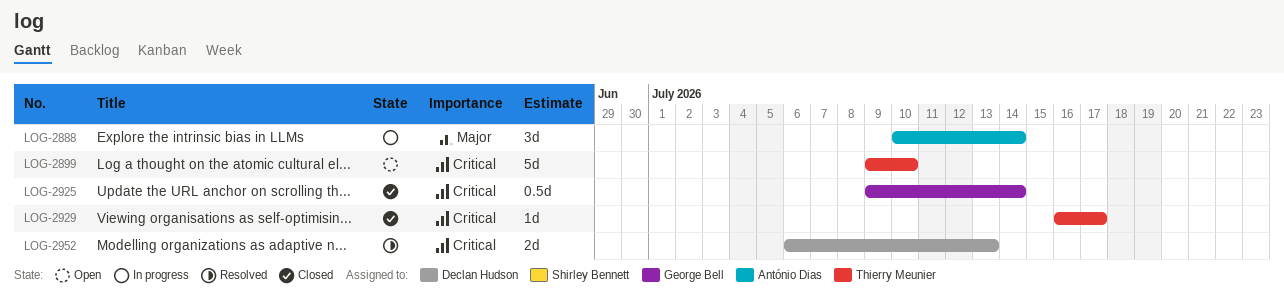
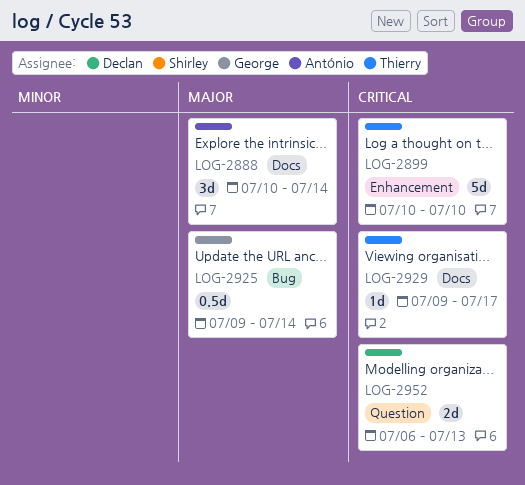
LOG-2899, start: Jul 9 -> Jul 10
LOG-2925, priority: Critical -> Major
LOG-2929, start: Jul 16 -> Jul 9

